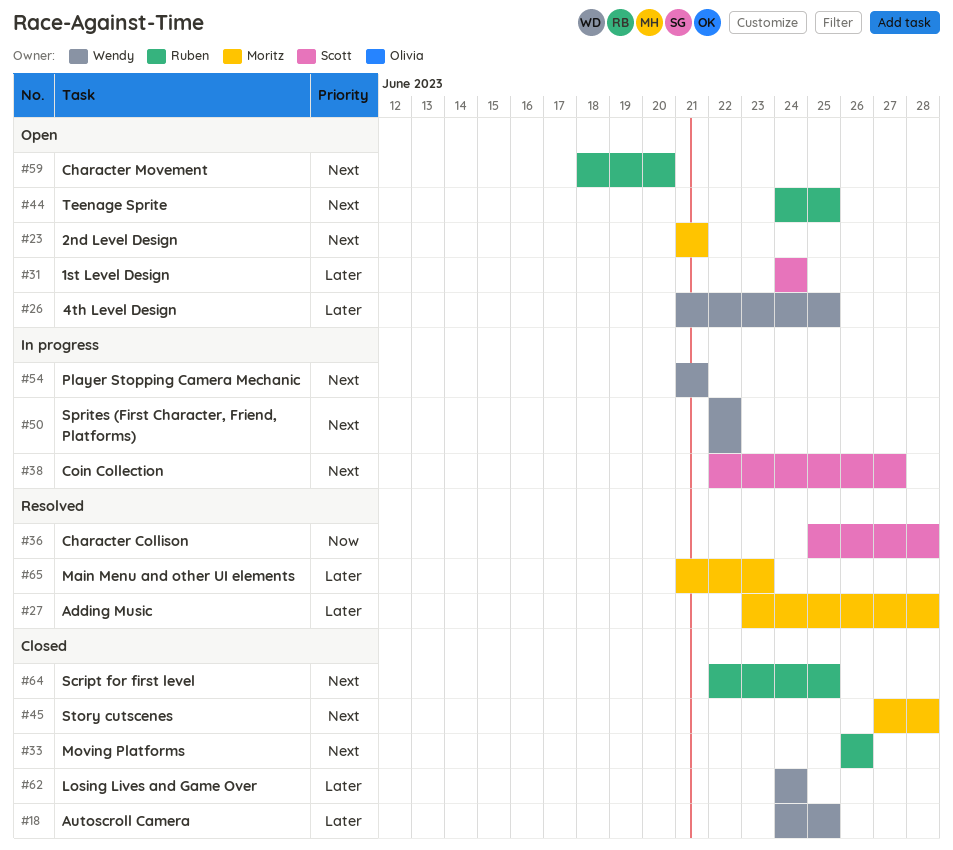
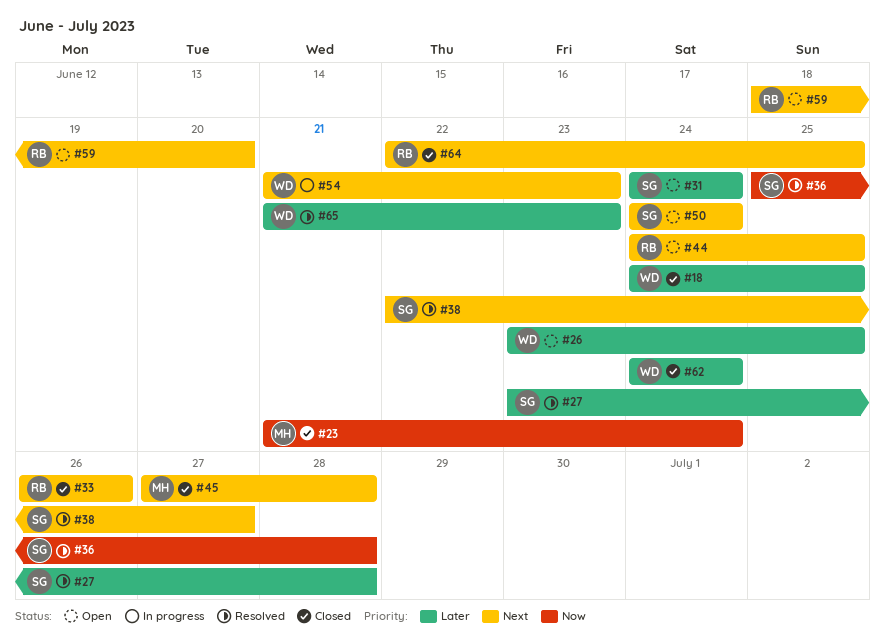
#23, status: Open -> Closed
#23, priority: Next -> Now
#23, due: Jun 21 -> Jun 24
#26, start: Jun 21 -> Jun 23
#27, owner: Moritz -> Scott
#38, status: In progress -> Resolved
#50, status: In progress -> Open
#50, owner: Wendy -> Scott
#50, start: Jun 22 -> Jun 24
#50, due: Jun 22 -> Jun 24
#54, due: Jun 21 -> Jun 23
#65, owner: Moritz -> Wendy

